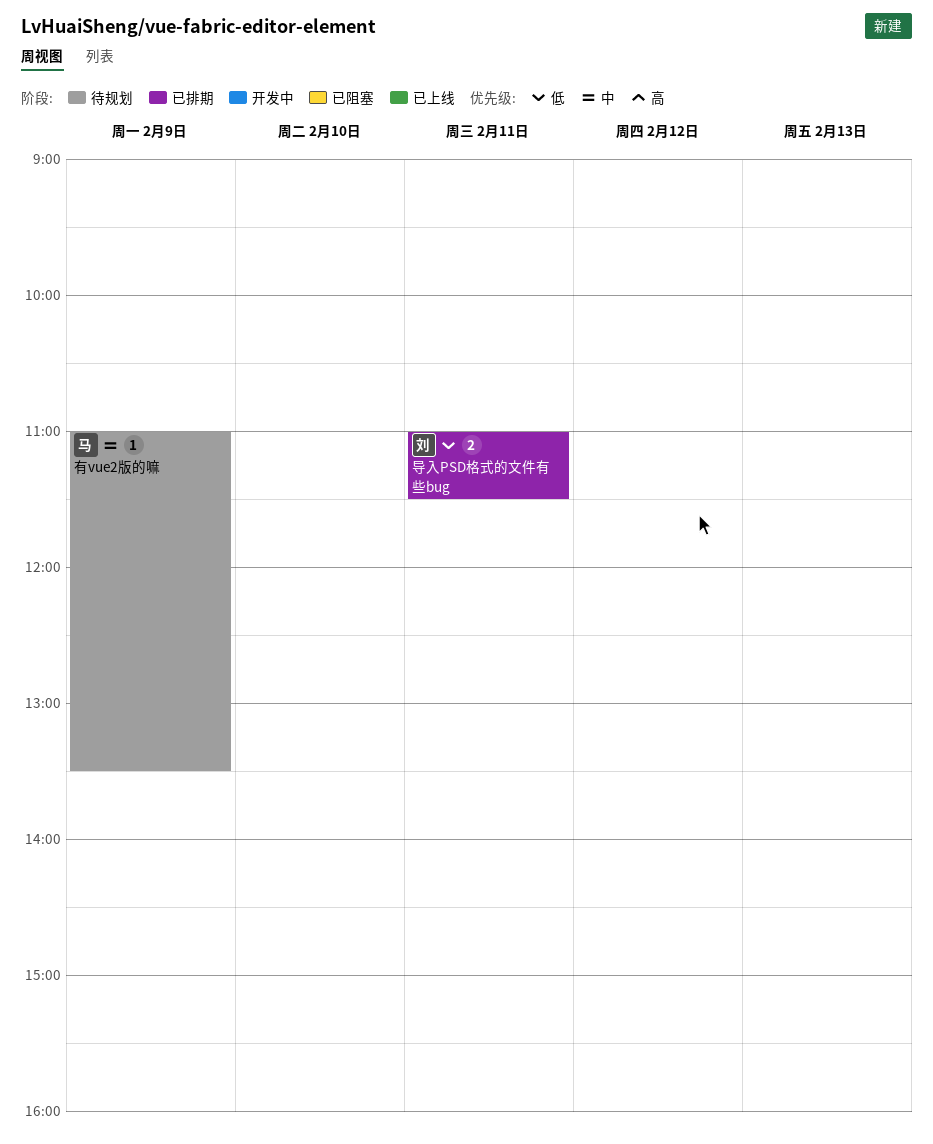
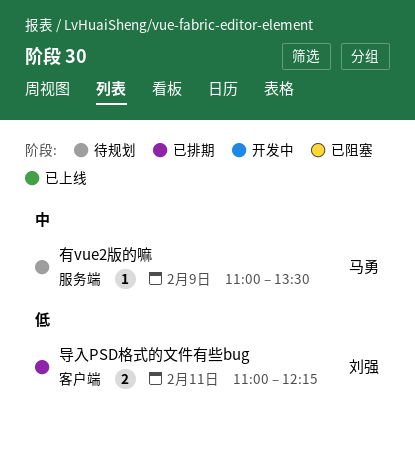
导入PSD格式的文件有些bug, ends: 11:30 -> 12:15

